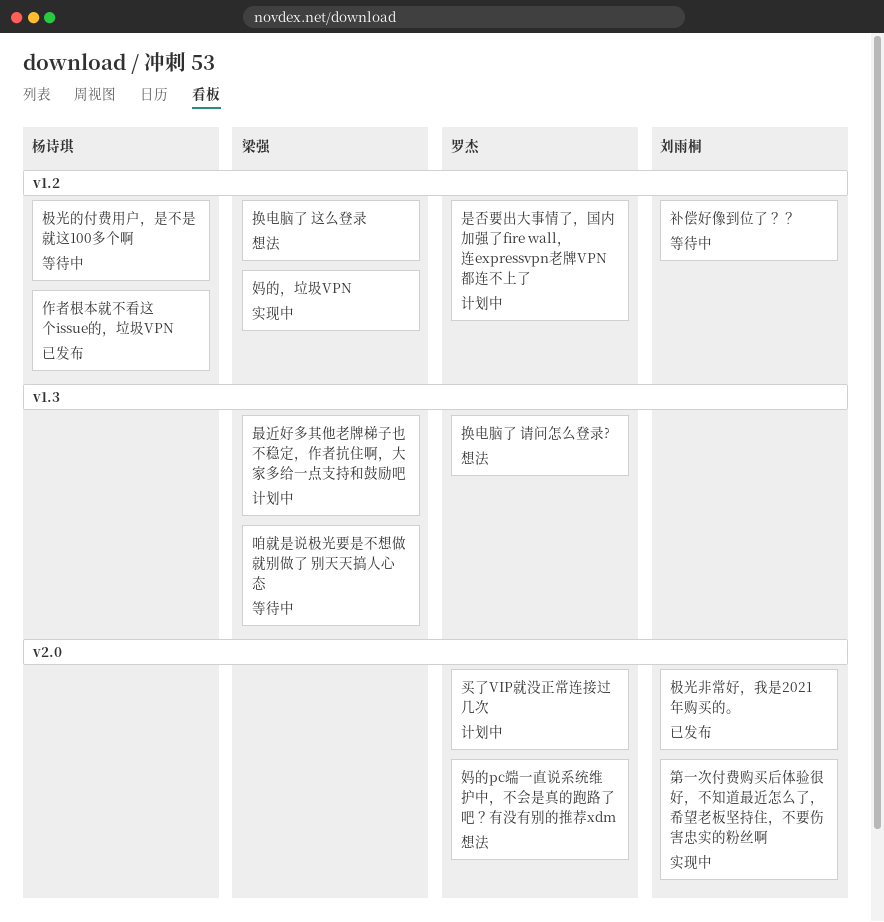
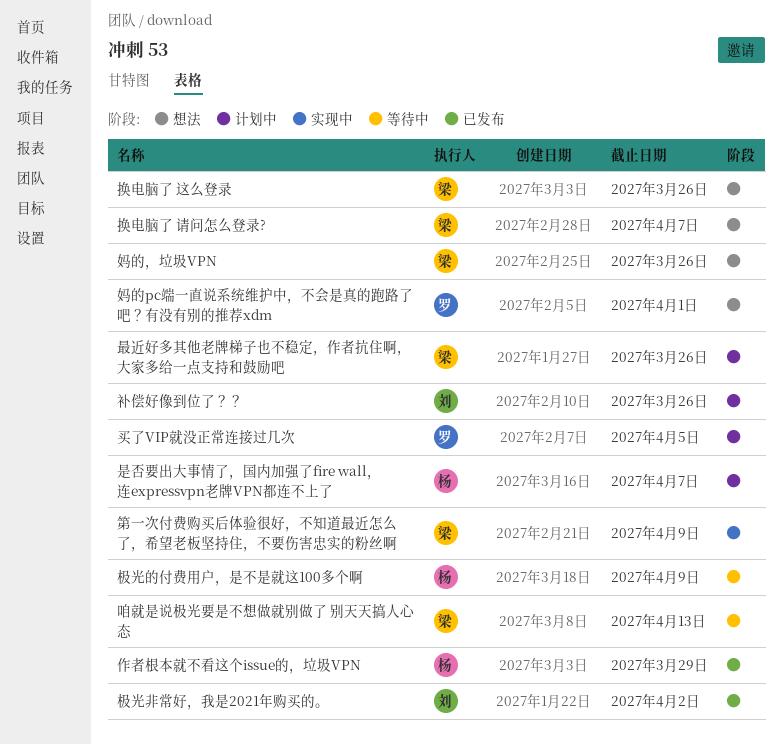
妈的，垃圾VPN, status: 实现中 -> 想法
换电脑了 请问怎么登录?, owner: 罗杰 -> 梁强
是否要出大事情了，国内加强了fire wall，连expressvpn老牌VPN都连不上了, owner: 罗杰 -> 杨诗琪
第一次付费购买后体验很好，不知道最近怎么了，希望老板坚持住，不要伤害忠实的粉丝啊, owner: 刘雨桐 -> 梁强
补偿好像到位了？？, status: 等待中 -> 计划中

